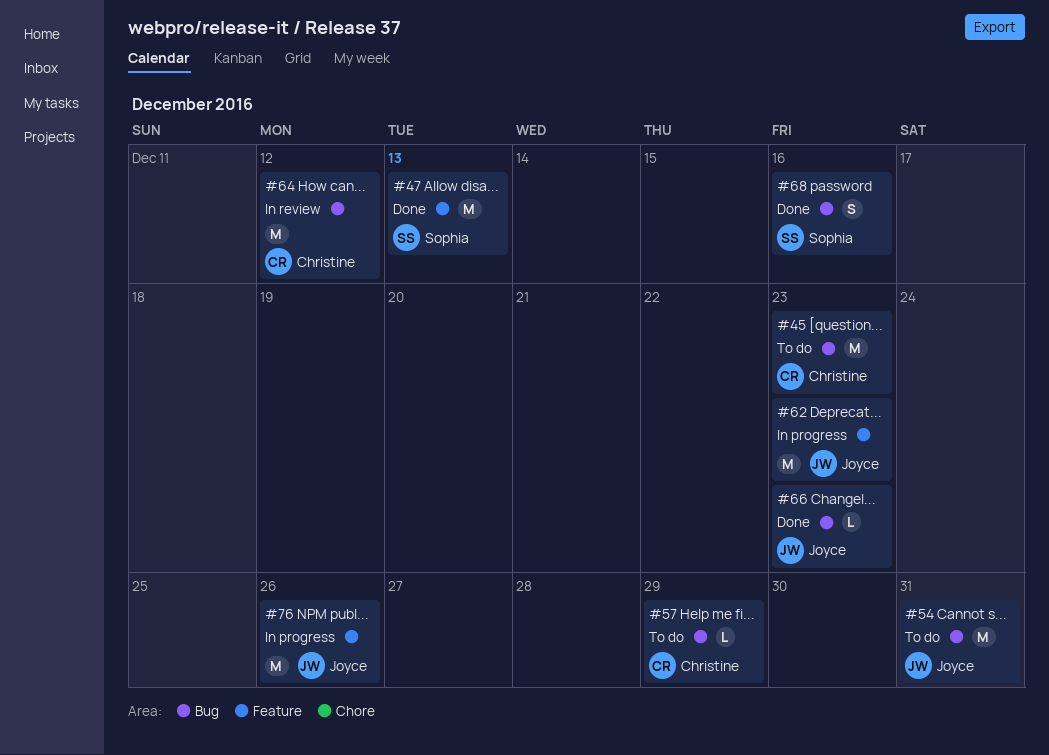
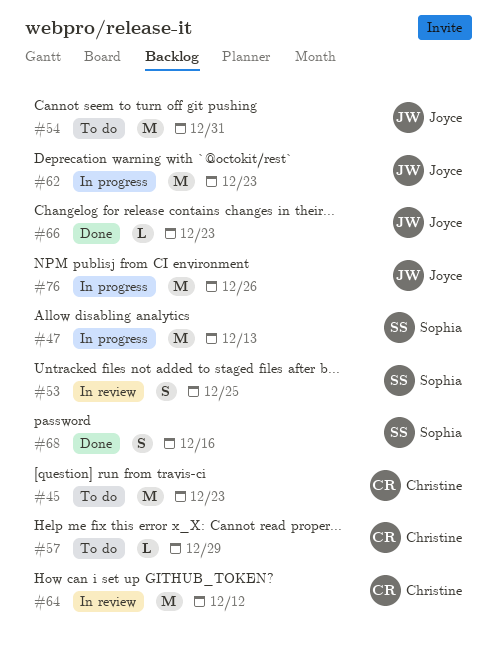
#47, status: Done -> In progress
#53: none -> present

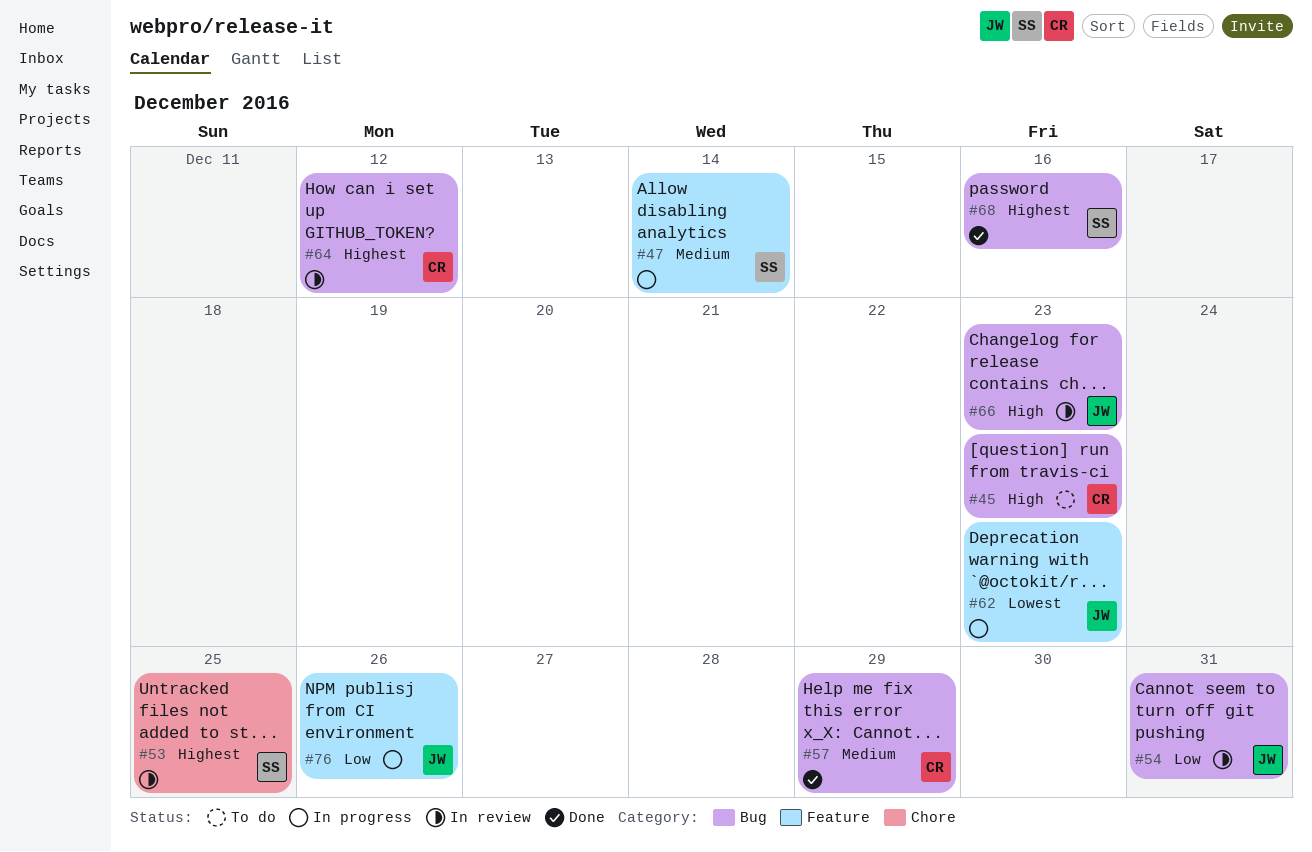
#47, due: Dec 13 -> Dec 14
#54, status: To do -> In review
#57, status: To do -> Done
#66, status: Done -> In review

